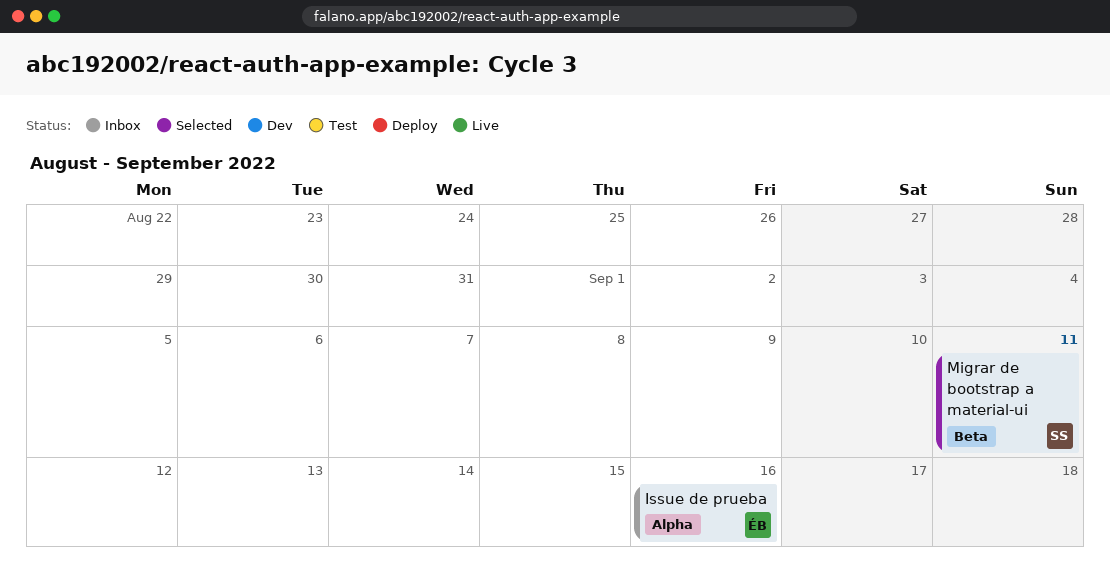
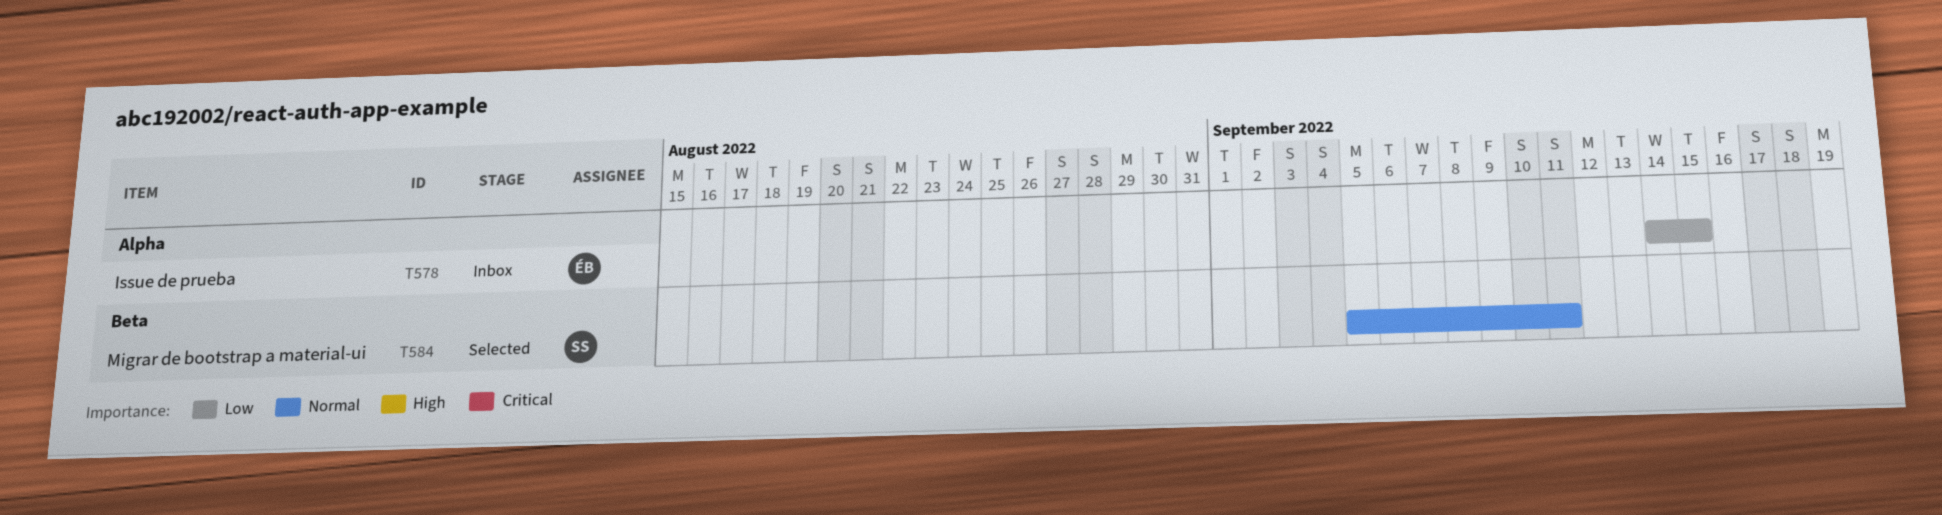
Issue de prueba, due: Sep 16 -> Sep 15

